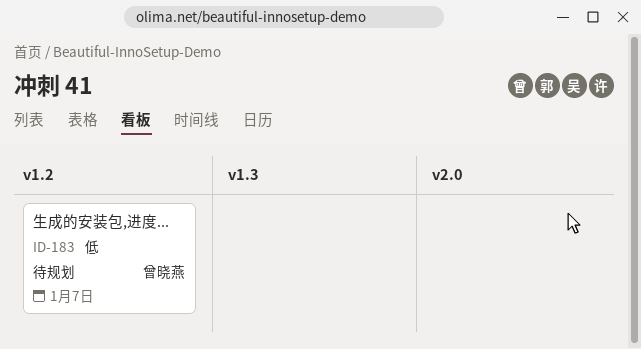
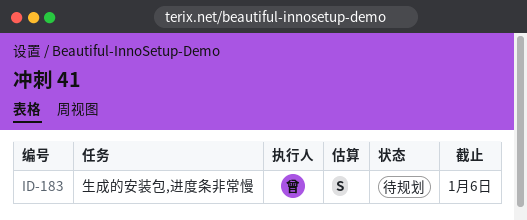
ID-183, due: Jan 7 -> Jan 6

